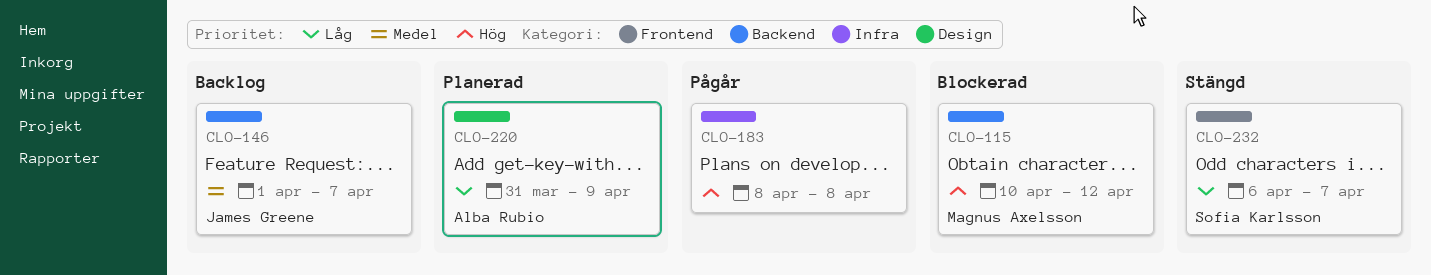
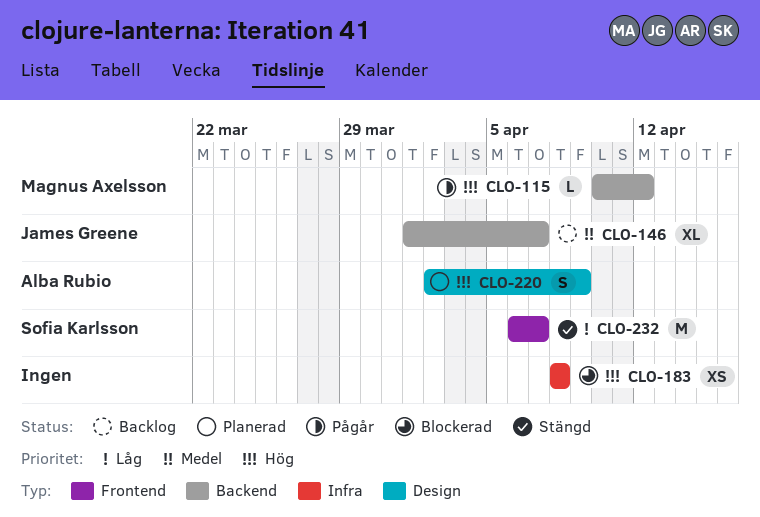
CLO-115, status: Blockerad -> Pågår
CLO-183, status: Pågår -> Blockerad
CLO-220, priority: Låg -> Hög
CLO-220, start: Mar 31 -> Apr 2

